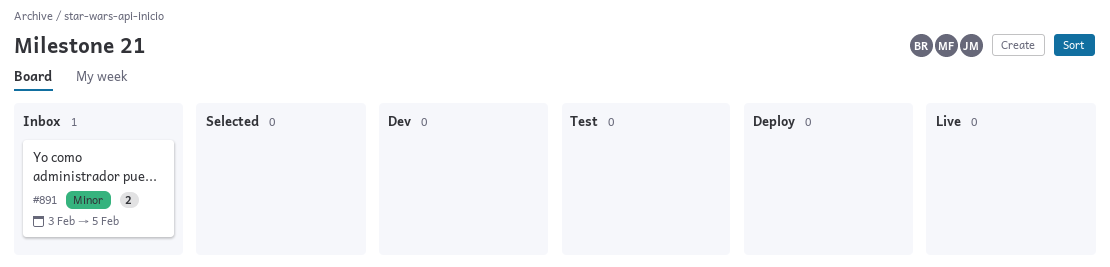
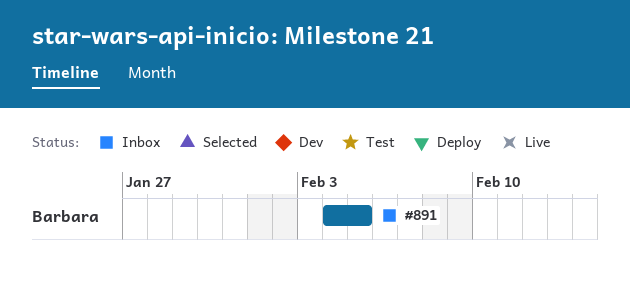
#891, start: Feb 3 -> Feb 4

